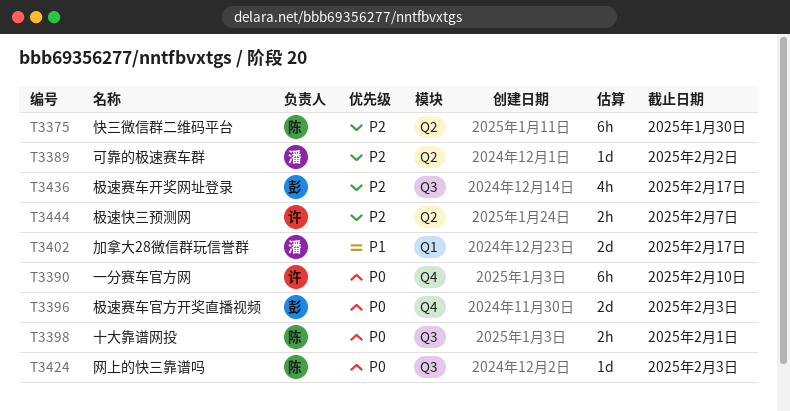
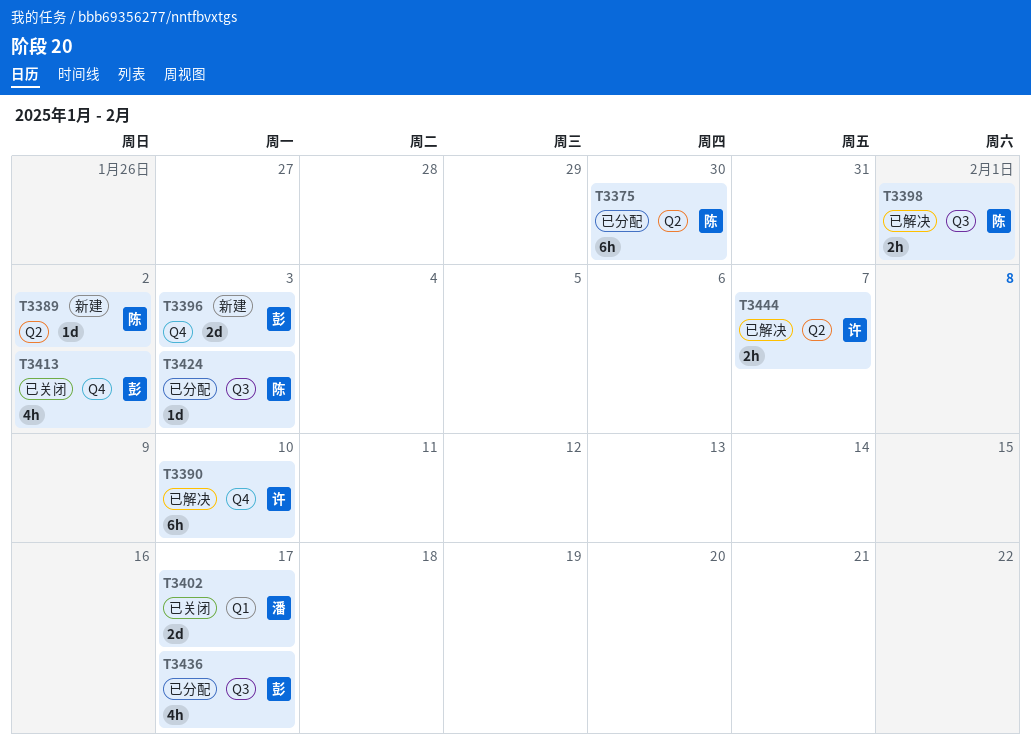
T3389, owner: 潘 -> 陈
T3413: none -> present

